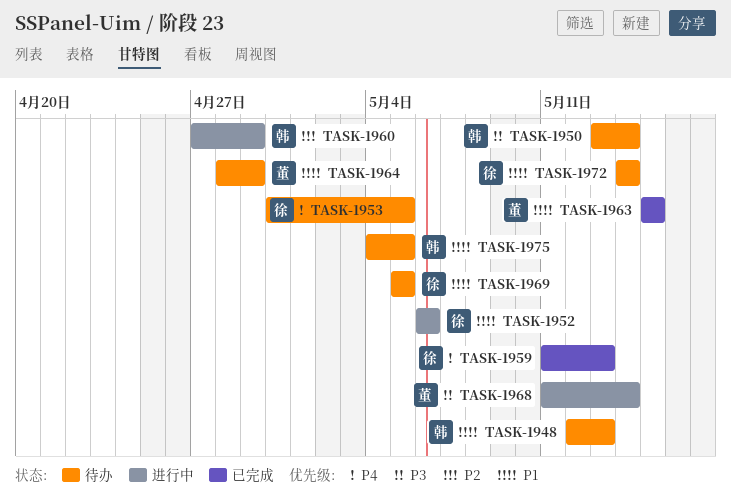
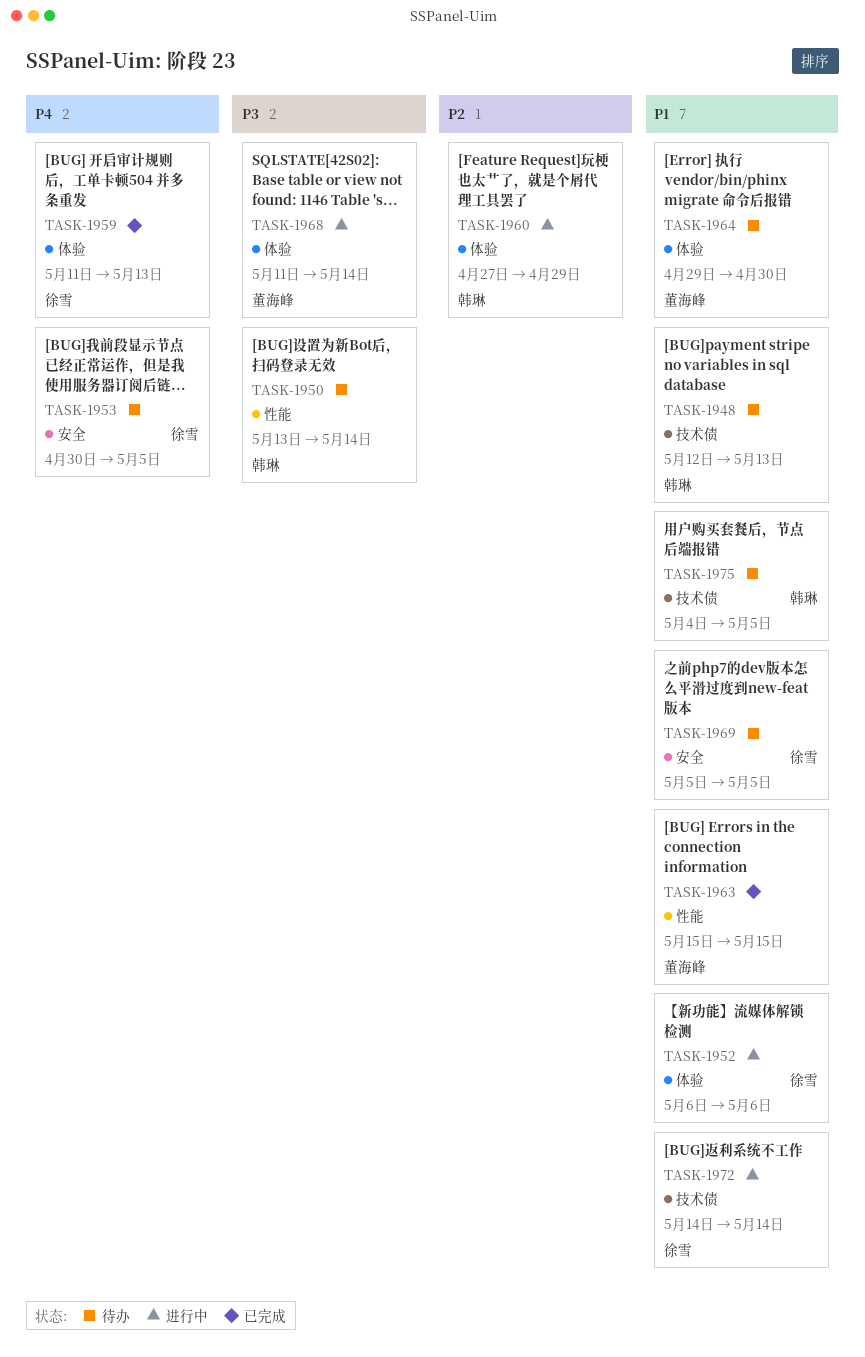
TASK-1964, start: Apr 28 -> Apr 29
TASK-1964, due: Apr 29 -> Apr 30
TASK-1972, status: 待办 -> 进行中

